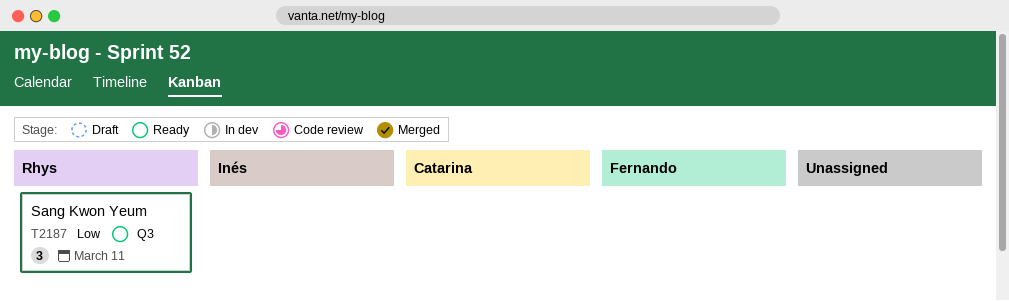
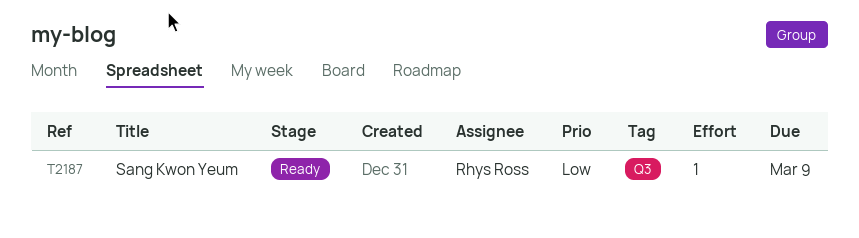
T2187, estimate: 3 -> 1
T2187, due: Mar 11 -> Mar 9

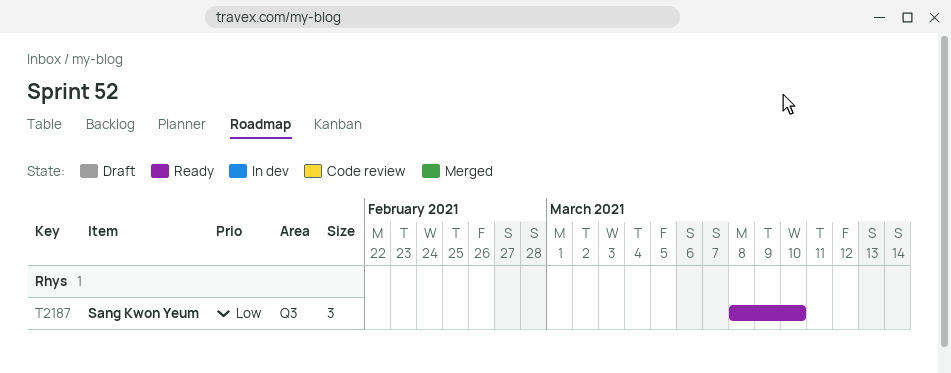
T2187, estimate: 1 -> 3
T2187, due: Mar 9 -> Mar 10

